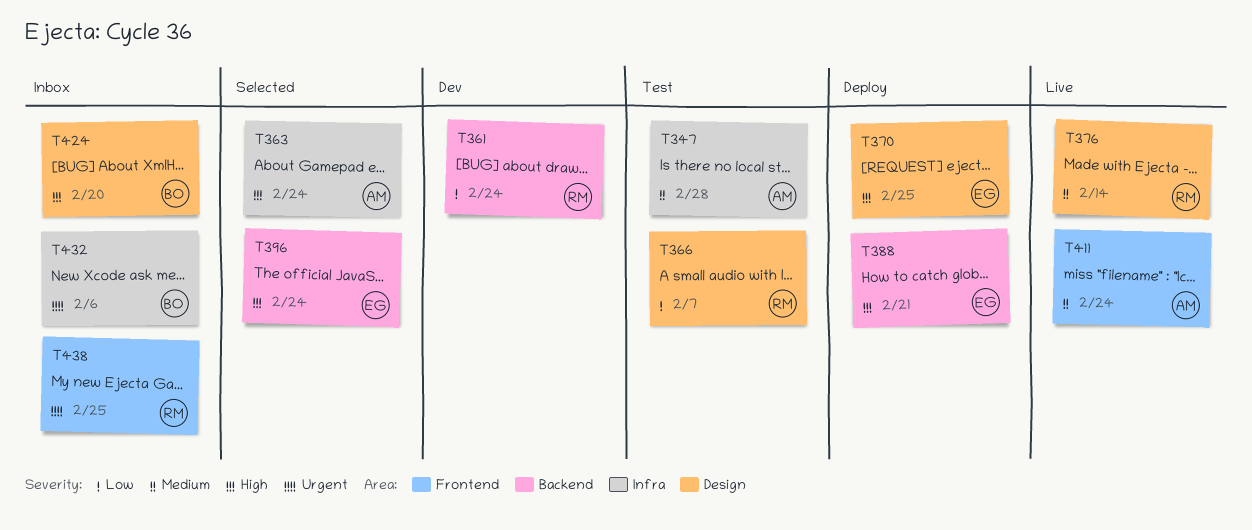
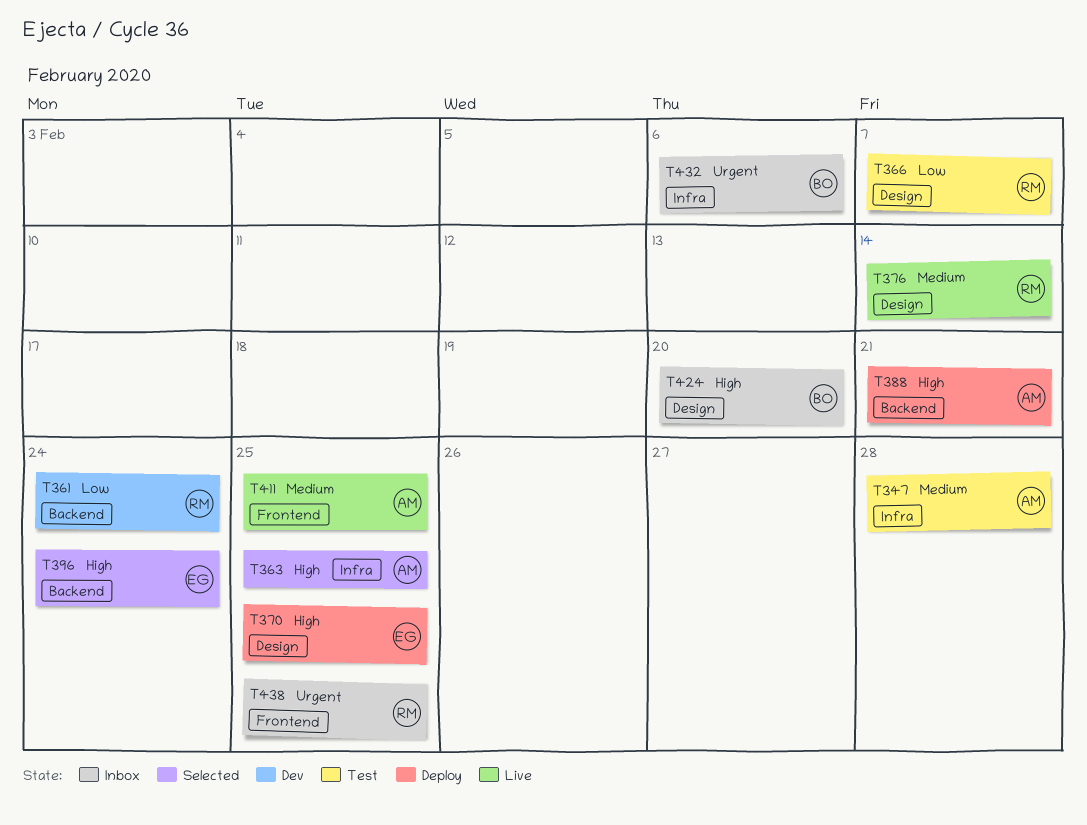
T363, due: Feb 24 -> Feb 25
T388, owner: EG -> AM
T411, due: Feb 24 -> Feb 25

